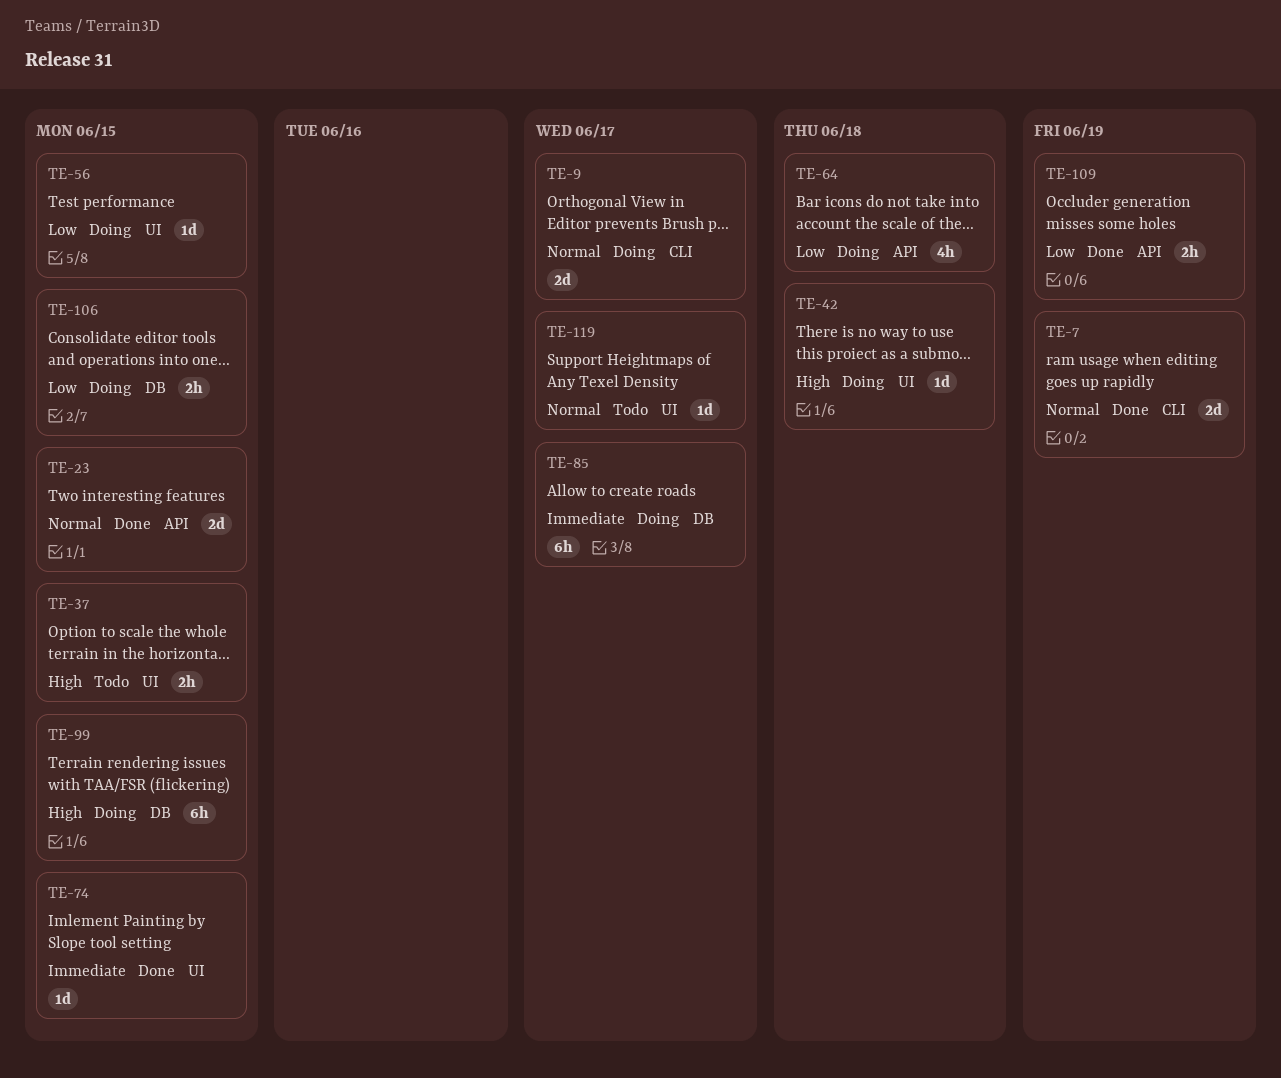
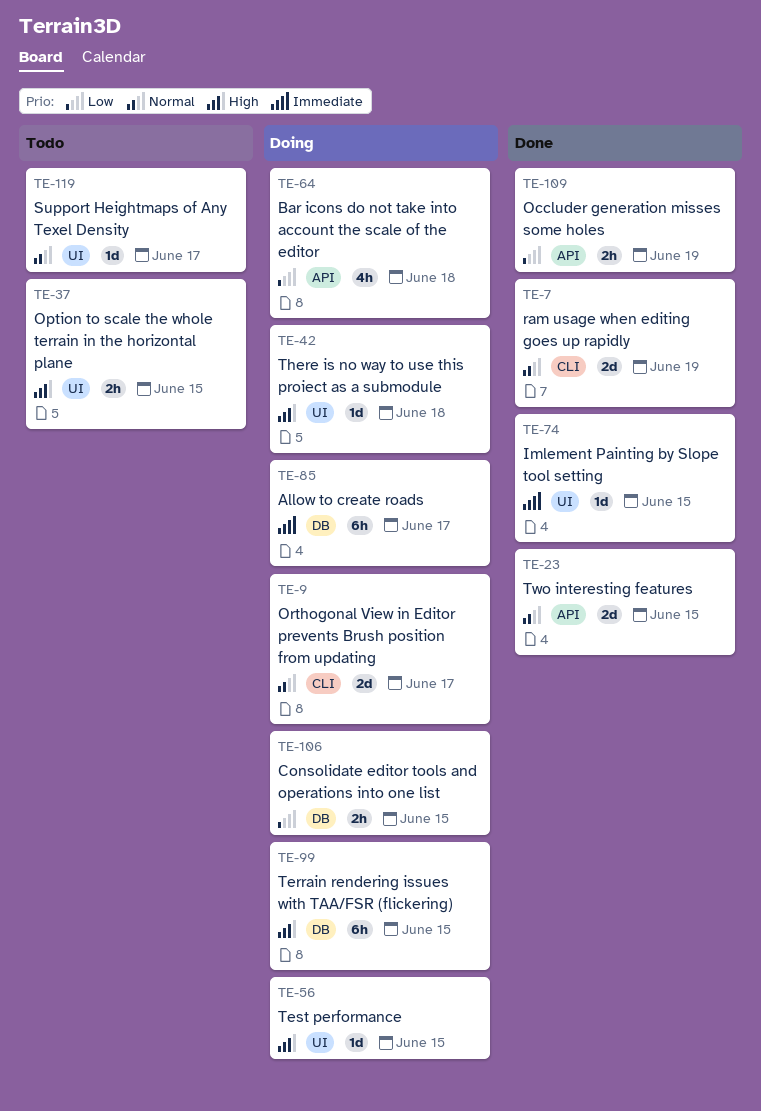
TE-56, priority: Low -> High

